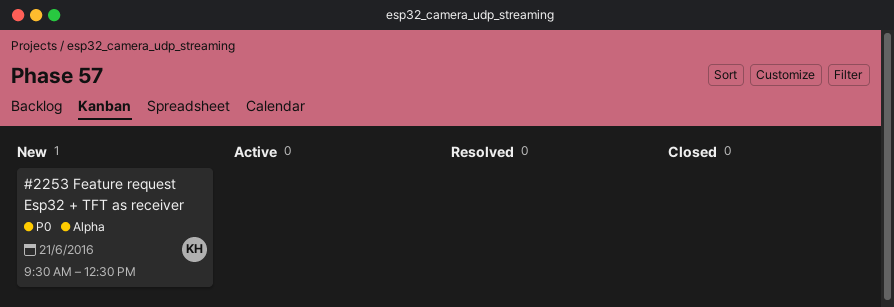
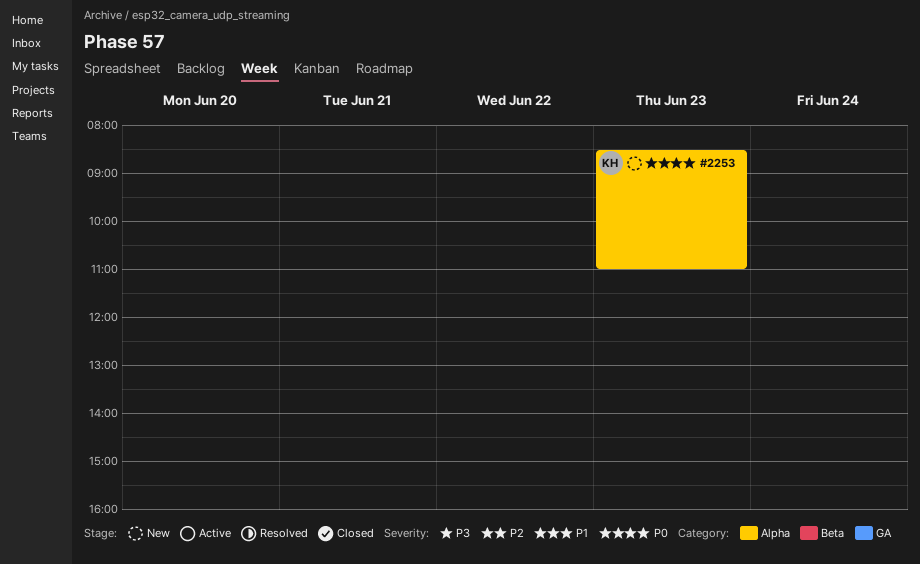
#2253, day: Jun 21 -> Jun 23
#2253, begins: 09:30 -> 08:30
#2253, ends: 12:30 -> 11:00

